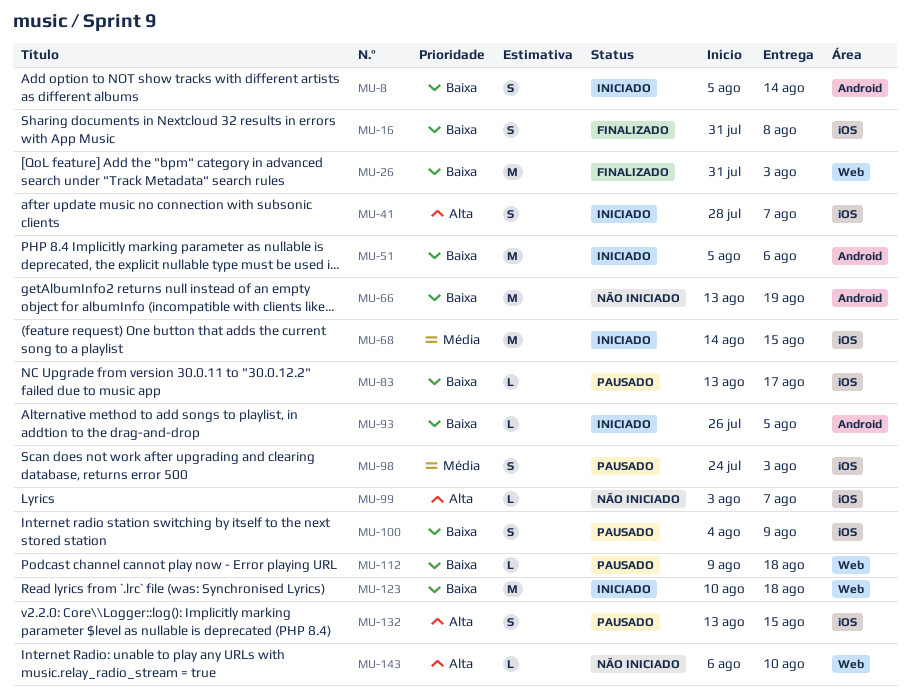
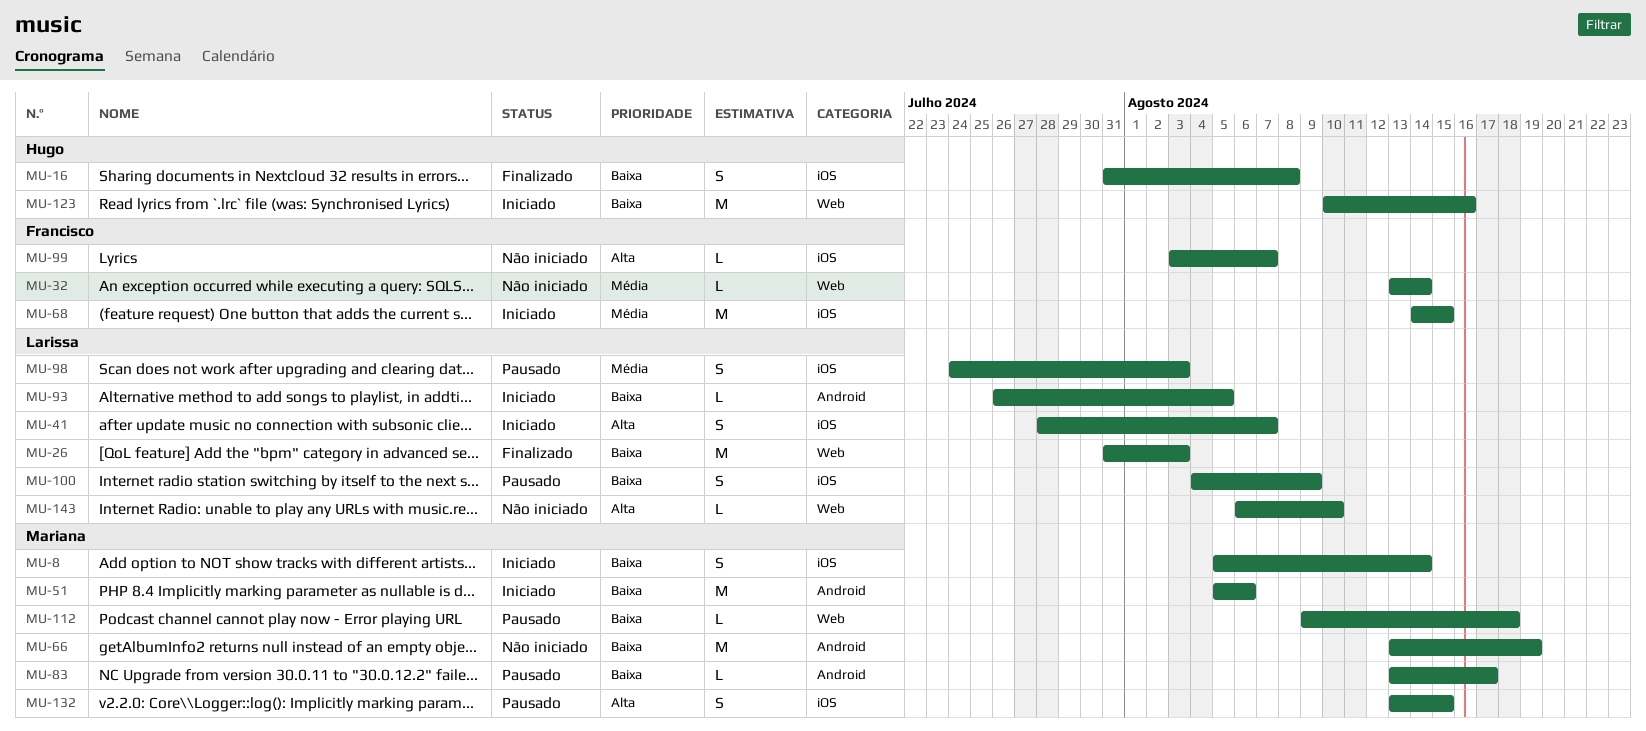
MU-8, label: Android -> iOS
MU-32: none -> present
MU-83, label: iOS -> Android
MU-123, due: Aug 18 -> Aug 16

